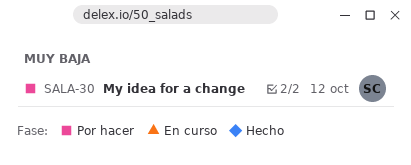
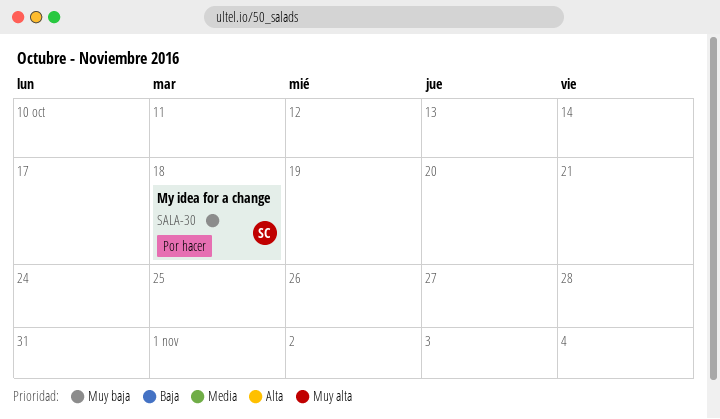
SALA-30, due: Oct 12 -> Oct 18

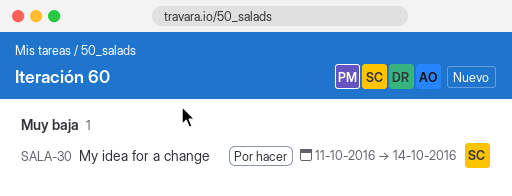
SALA-30, due: Oct 18 -> Oct 14

